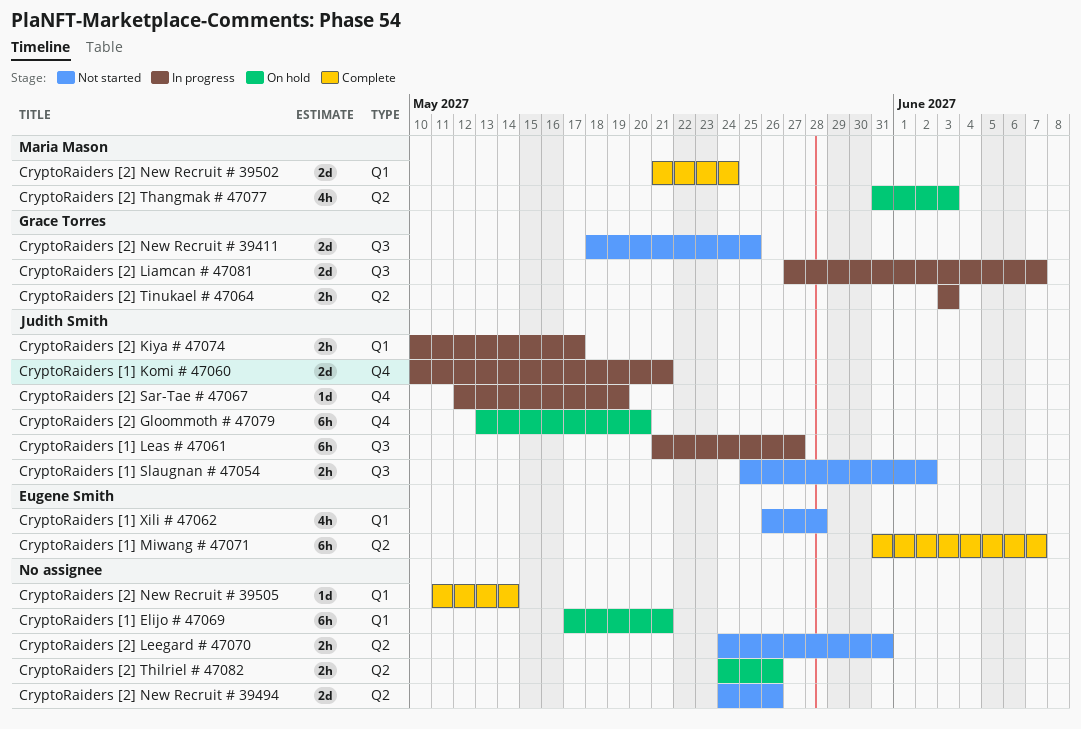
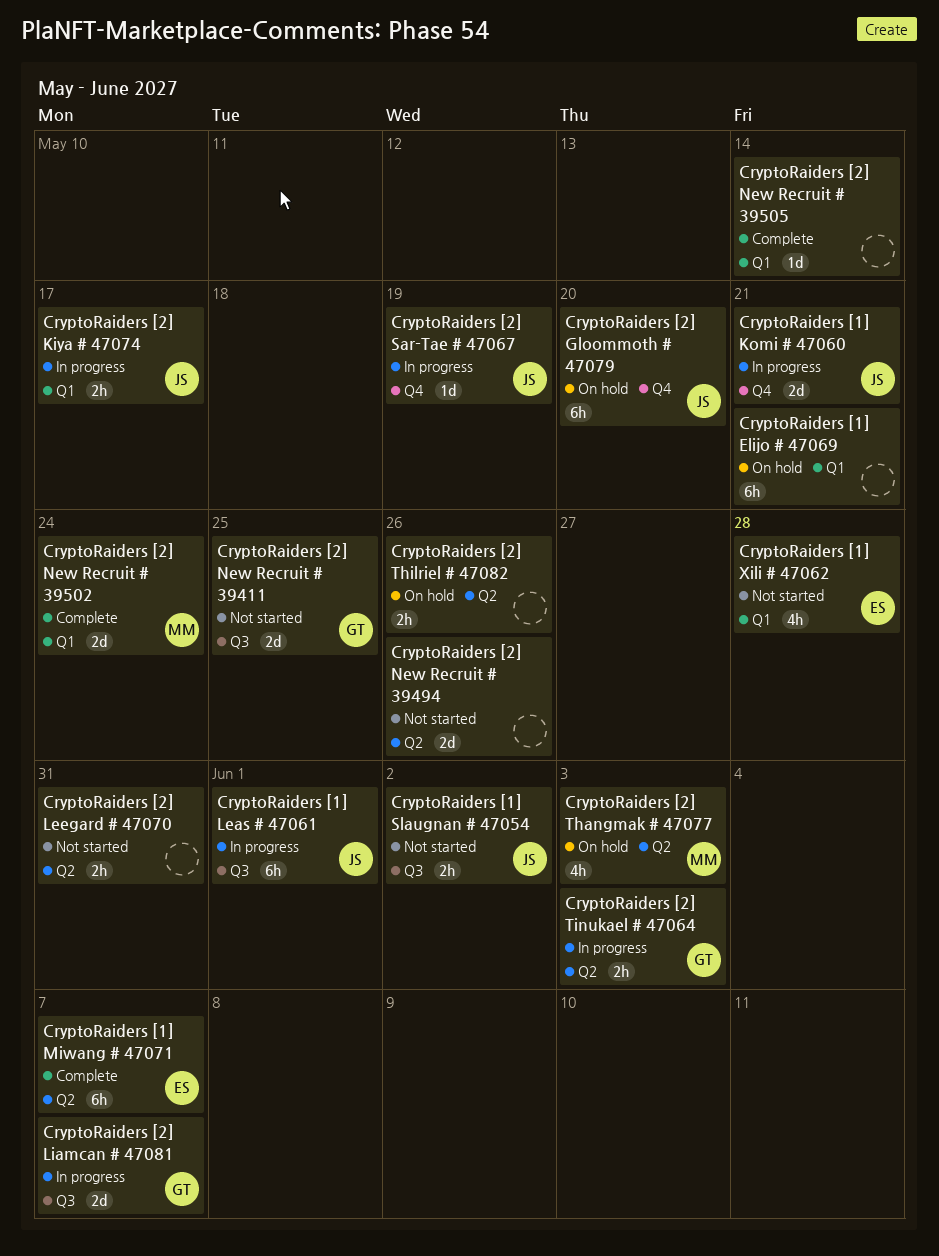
CryptoRaiders [1] Leas # 47061, due: May 27 -> Jun 1

